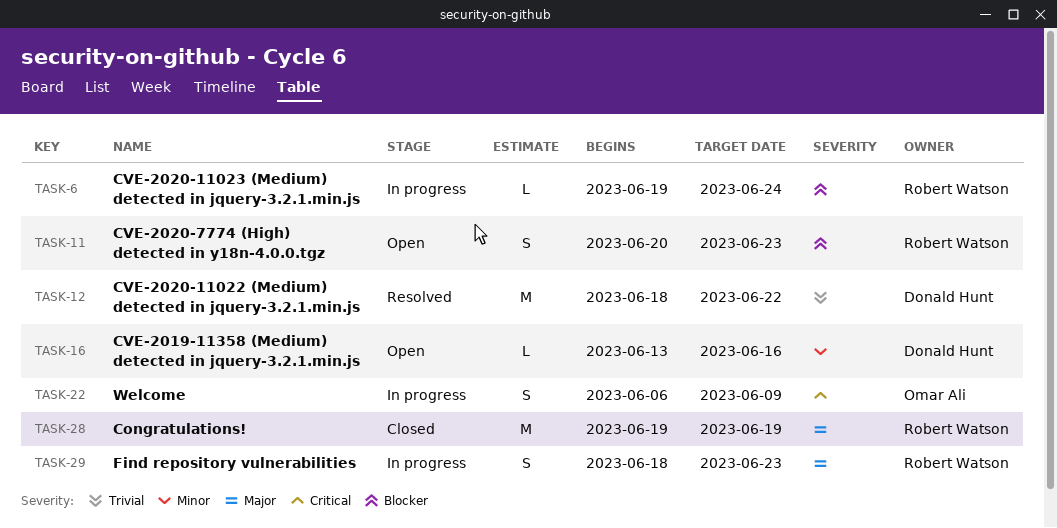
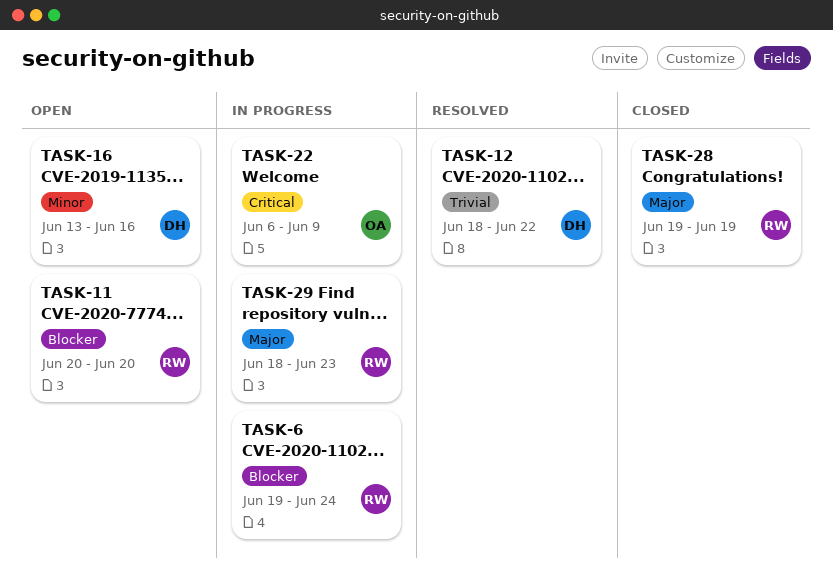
TASK-11, due: Jun 23 -> Jun 20

